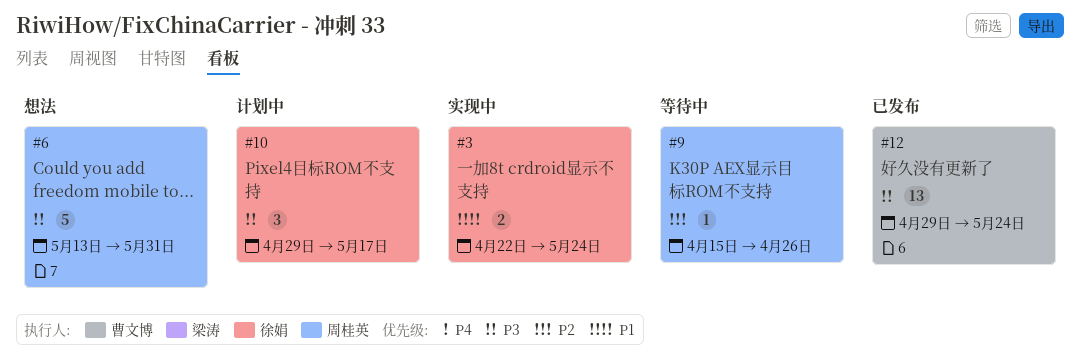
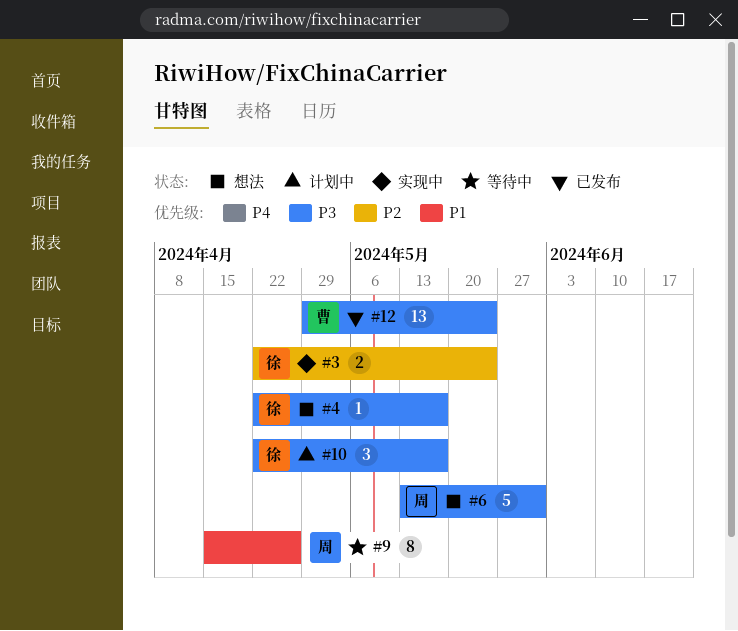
#3, priority: P1 -> P2
#4: none -> present
#9, priority: P2 -> P1
#9, estimate: 1 -> 8
#10, start: Apr 29 -> Apr 22

